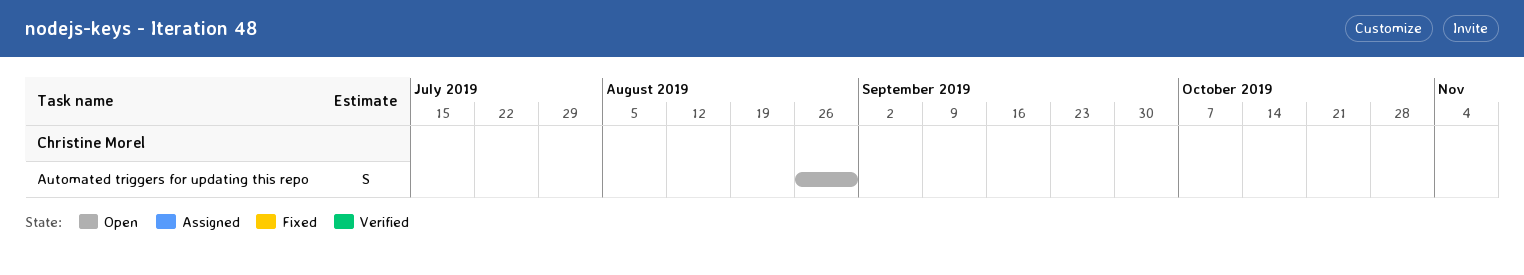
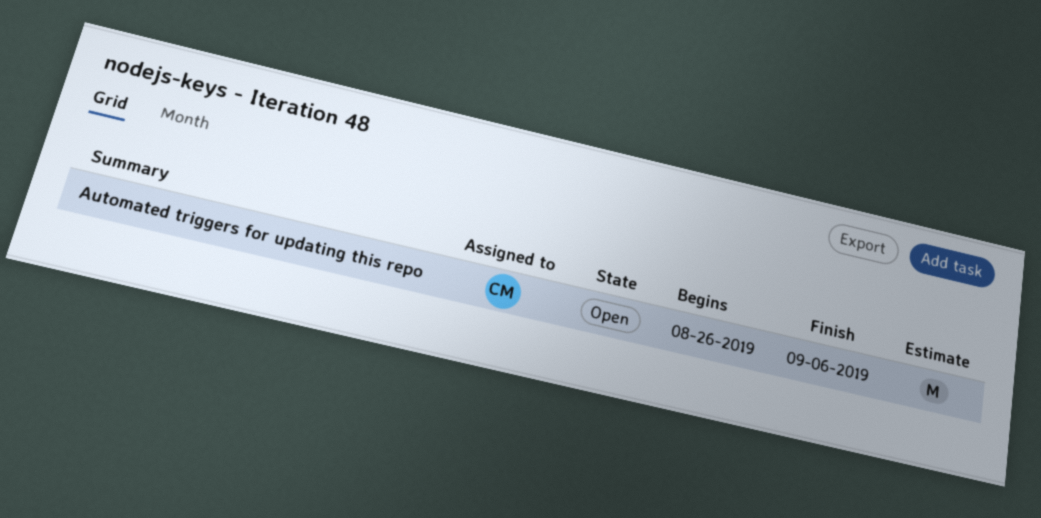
Automated triggers for updating this repo, estimate: S -> M
Automated triggers for updating this repo, due: Aug 30 -> Sep 6

